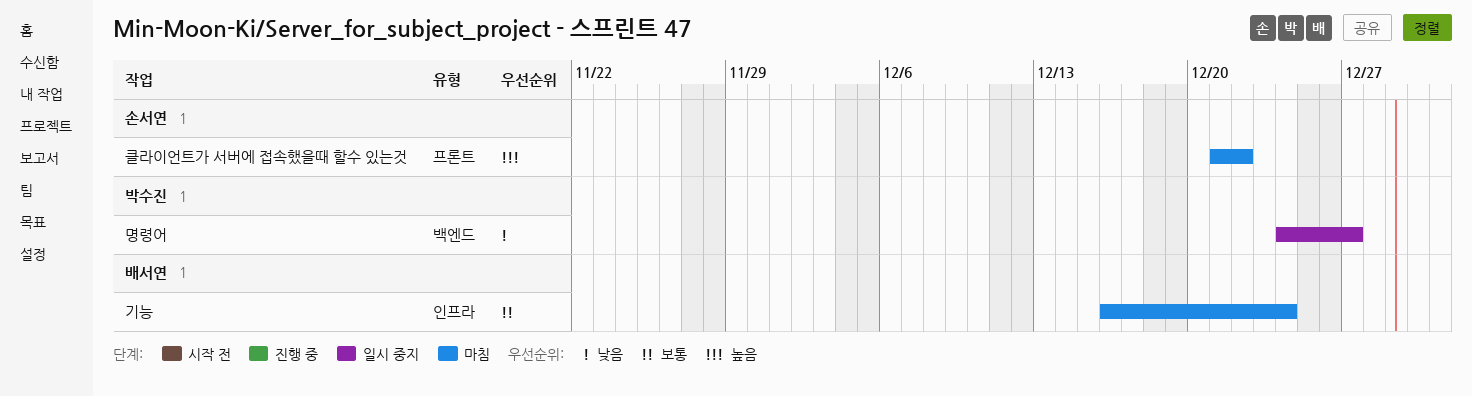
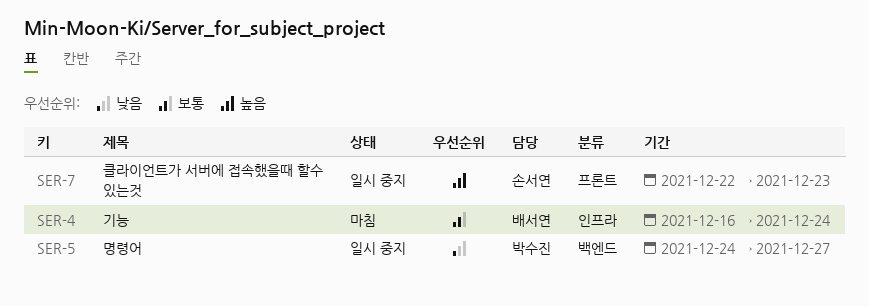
클라이언트가 서버에 접속했을때 할수 있는것, status: 마침 -> 일시 중지
클라이언트가 서버에 접속했을때 할수 있는것, start: Dec 21 -> Dec 22
클라이언트가 서버에 접속했을때 할수 있는것, due: Dec 22 -> Dec 23

